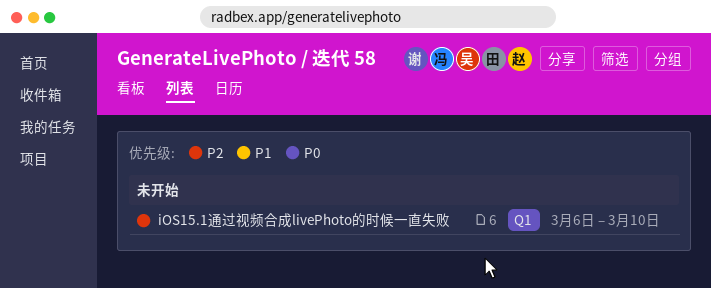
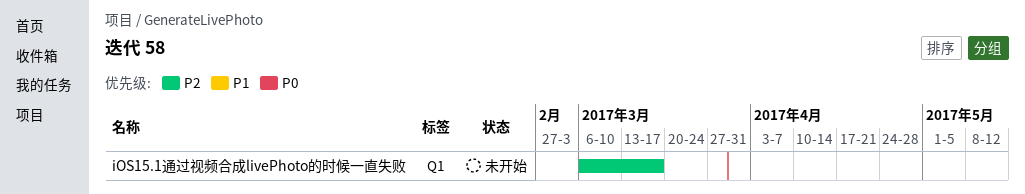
iOS15.1通过视频合成livePhoto的时候一直失败, due: Mar 10 -> Mar 17

